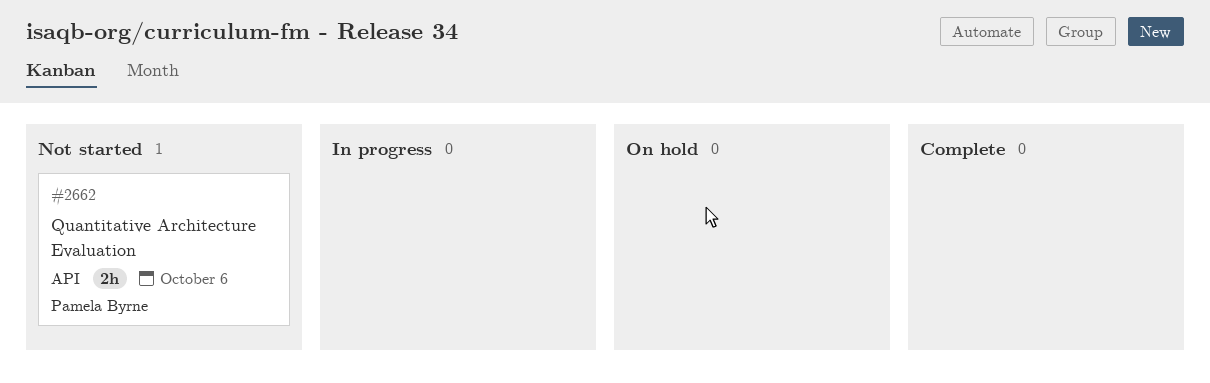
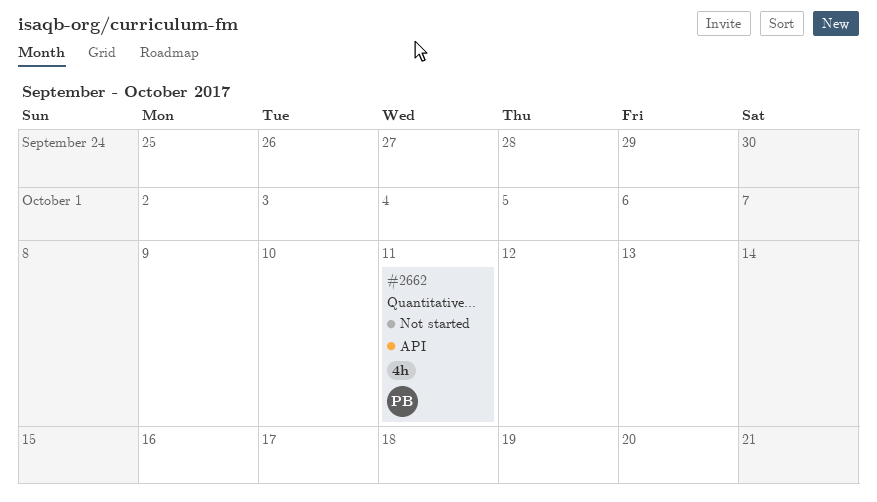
#2662, estimate: 2h -> 4h
#2662, due: Oct 6 -> Oct 11

